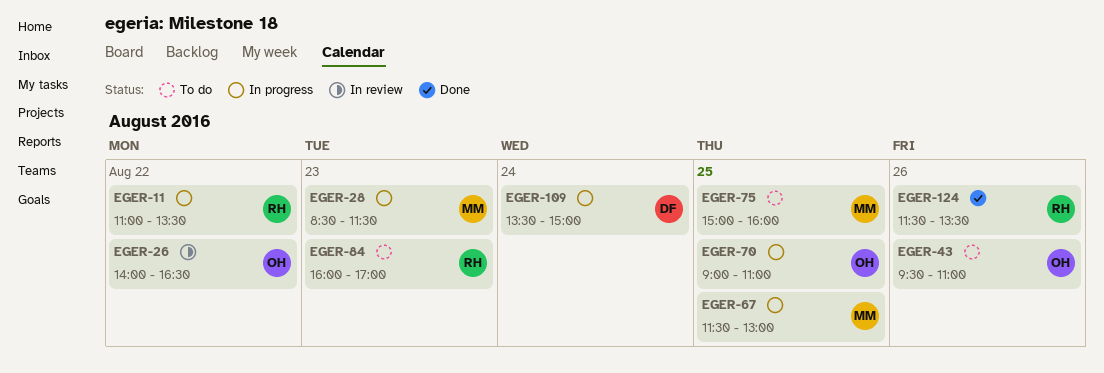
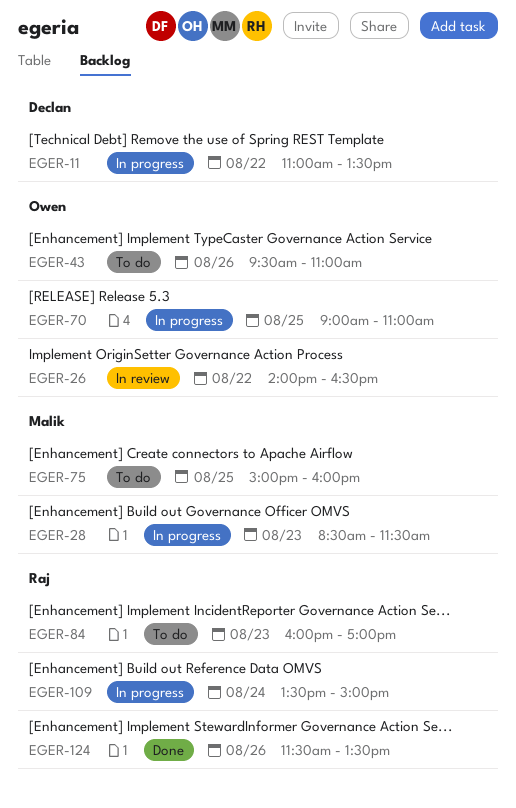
EGER-11, owner: Raj -> Declan
EGER-67: present -> none
EGER-109, owner: Declan -> Raj

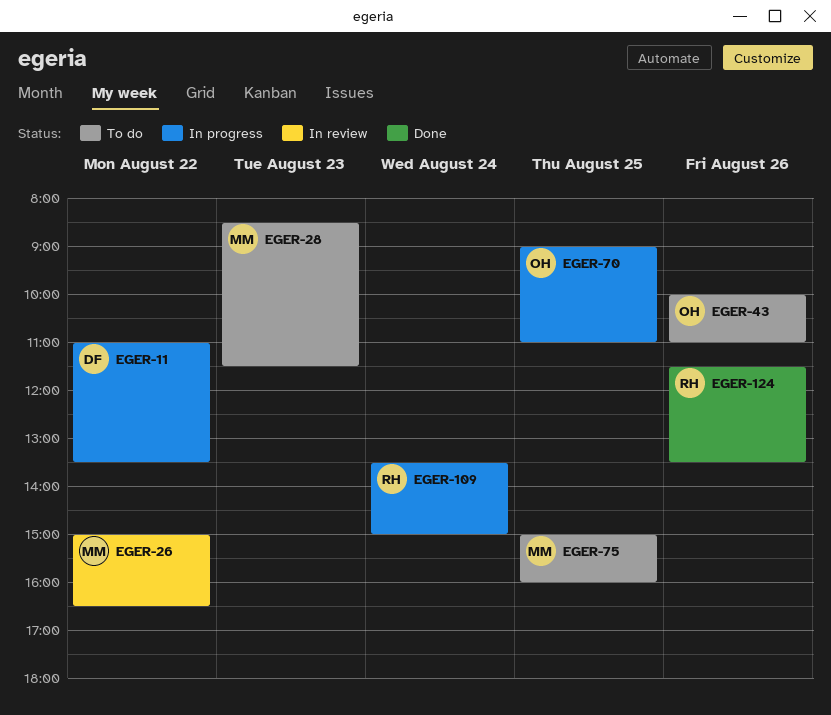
EGER-26, owner: Owen -> Malik
EGER-26, begins: 14:00 -> 15:00
EGER-28, status: In progress -> To do
EGER-43, begins: 09:30 -> 10:00
EGER-84: present -> none

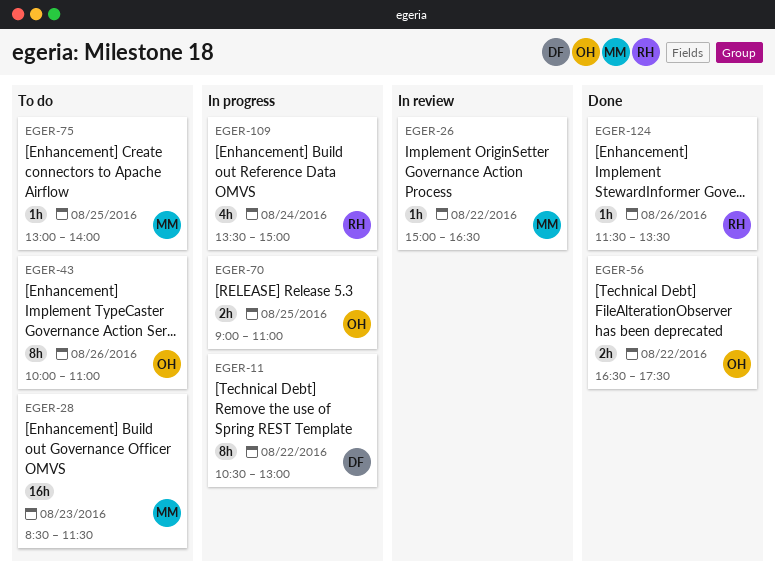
EGER-11, begins: 11:00 -> 10:30
EGER-11, ends: 13:30 -> 13:00
EGER-56: none -> present
EGER-75, begins: 15:00 -> 13:00
EGER-75, ends: 16:00 -> 14:00

